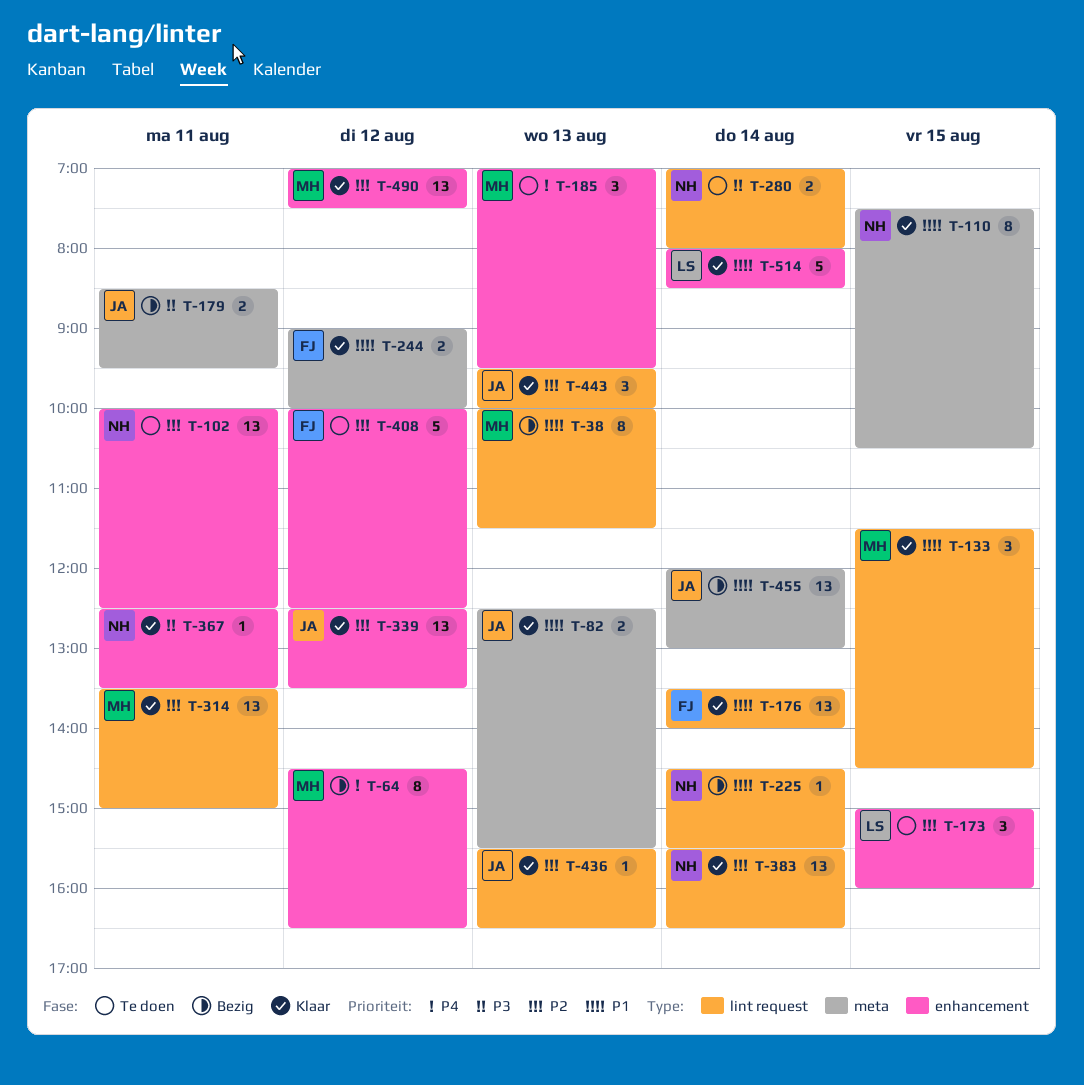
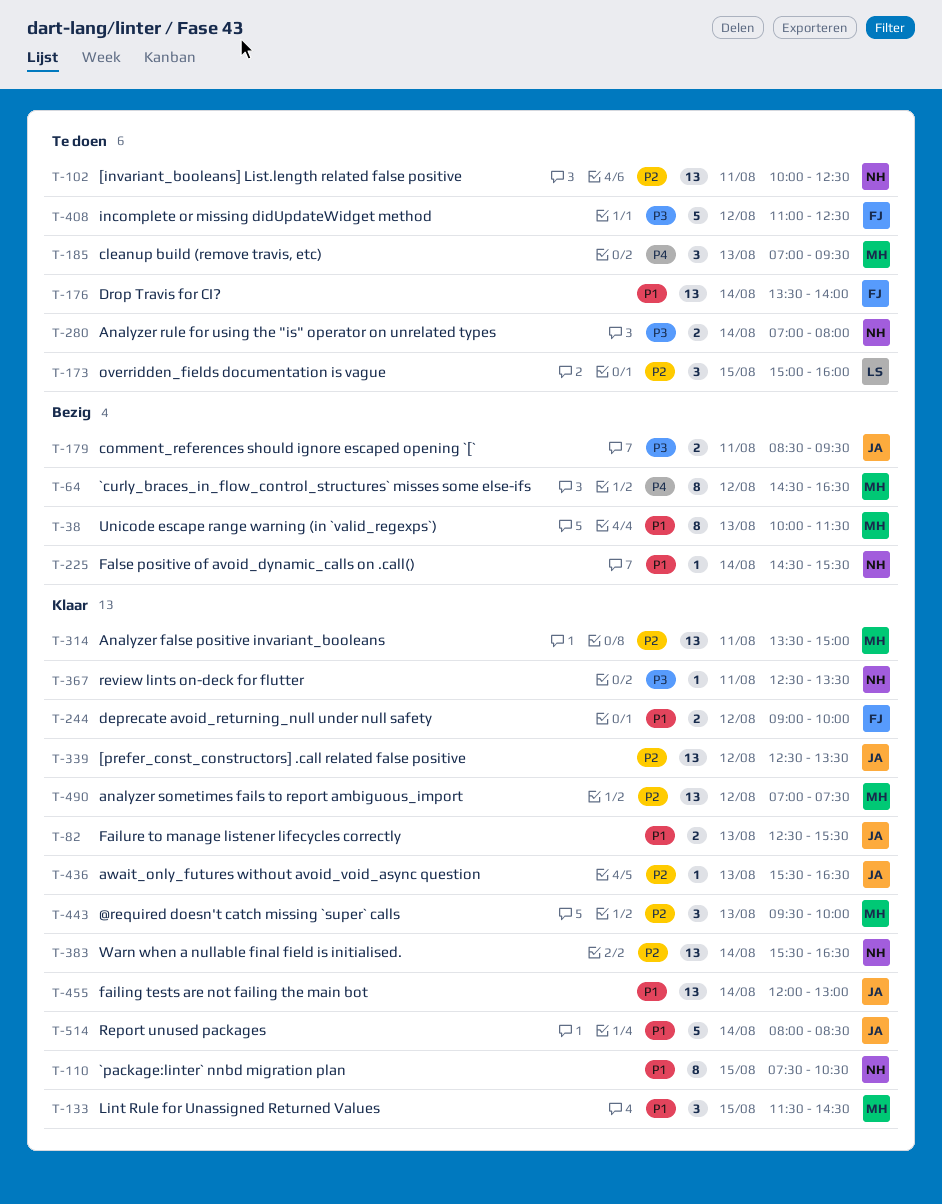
T-176, status: Klaar -> Te doen
T-408, priority: P2 -> P3
T-408, begins: 10:00 -> 11:00
T-443, owner: JA -> MH
T-455, status: Bezig -> Klaar
T-514, owner: LS -> JA

